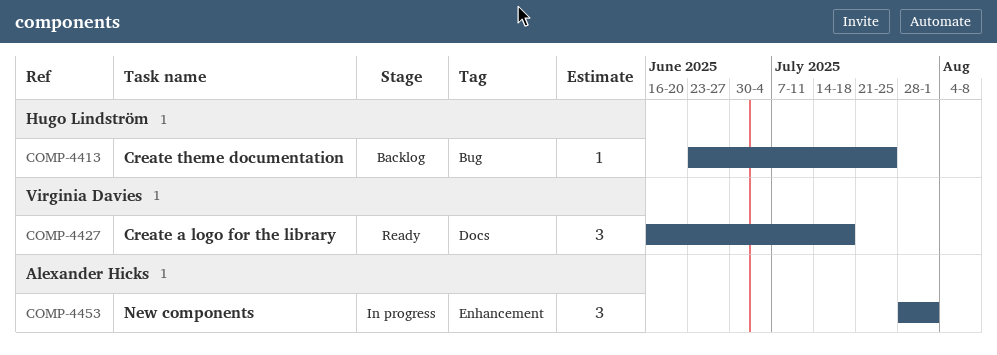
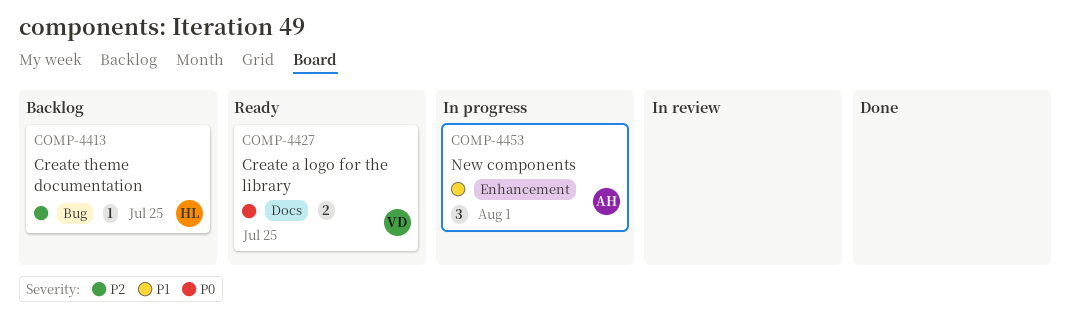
COMP-4427, estimate: 3 -> 2
COMP-4427, due: Jul 18 -> Jul 25

